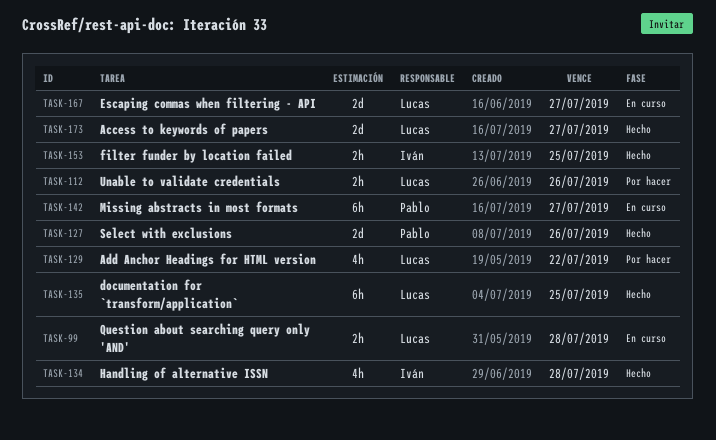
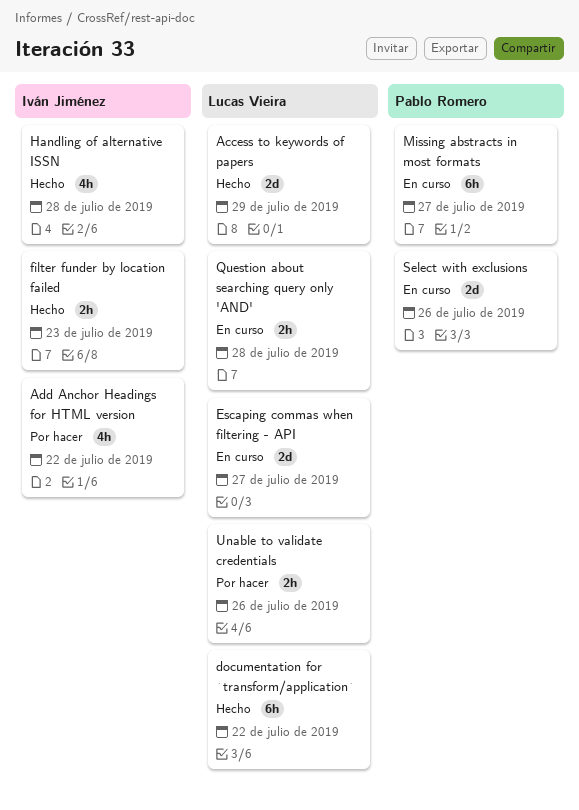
Access to keywords of papers, due: Jul 27 -> Jul 29
Add Anchor Headings for HTML version, owner: Lucas Vieira -> Iván Jiménez
documentation for `transform/application`, due: Jul 25 -> Jul 22
filter funder by location failed, due: Jul 25 -> Jul 23
Select with exclusions, status: Hecho -> En curso

